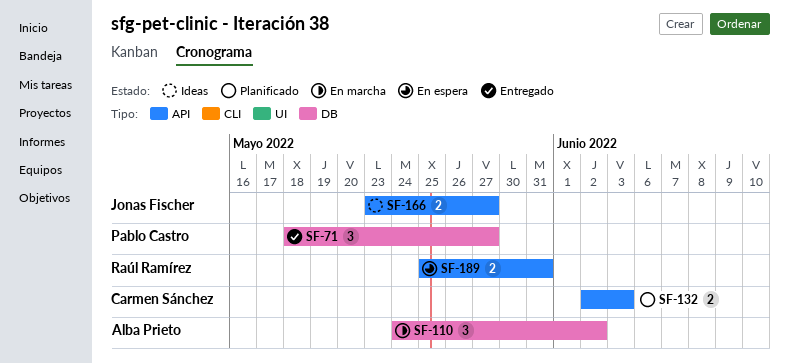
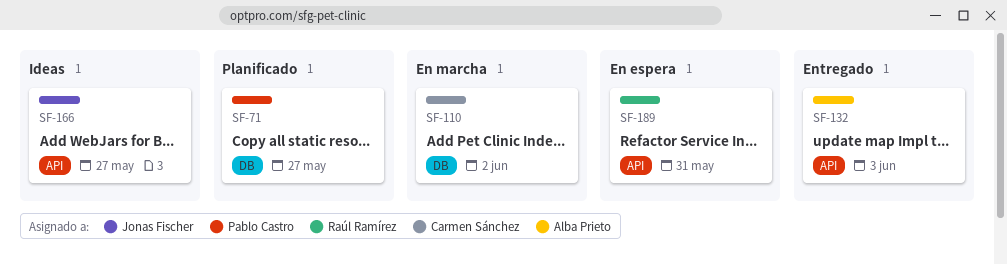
SF-71, status: Entregado -> Planificado
SF-110, owner: Alba Prieto -> Carmen Sánchez
SF-132, status: Planificado -> Entregado
SF-132, owner: Carmen Sánchez -> Alba Prieto

